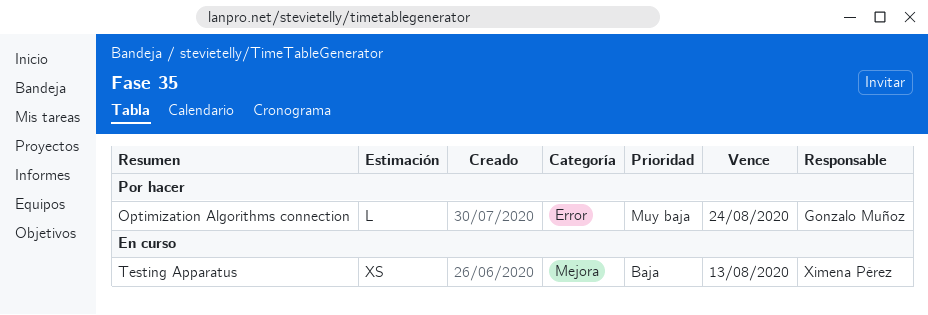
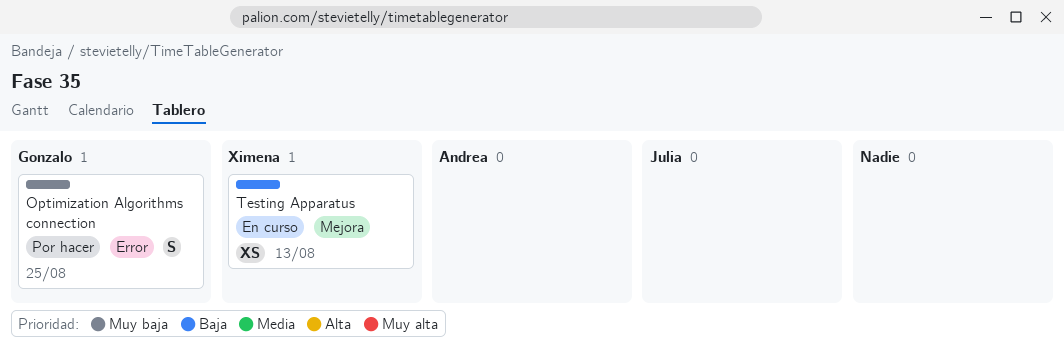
Optimization Algorithms connection, estimate: L -> S
Optimization Algorithms connection, due: Aug 24 -> Aug 25

